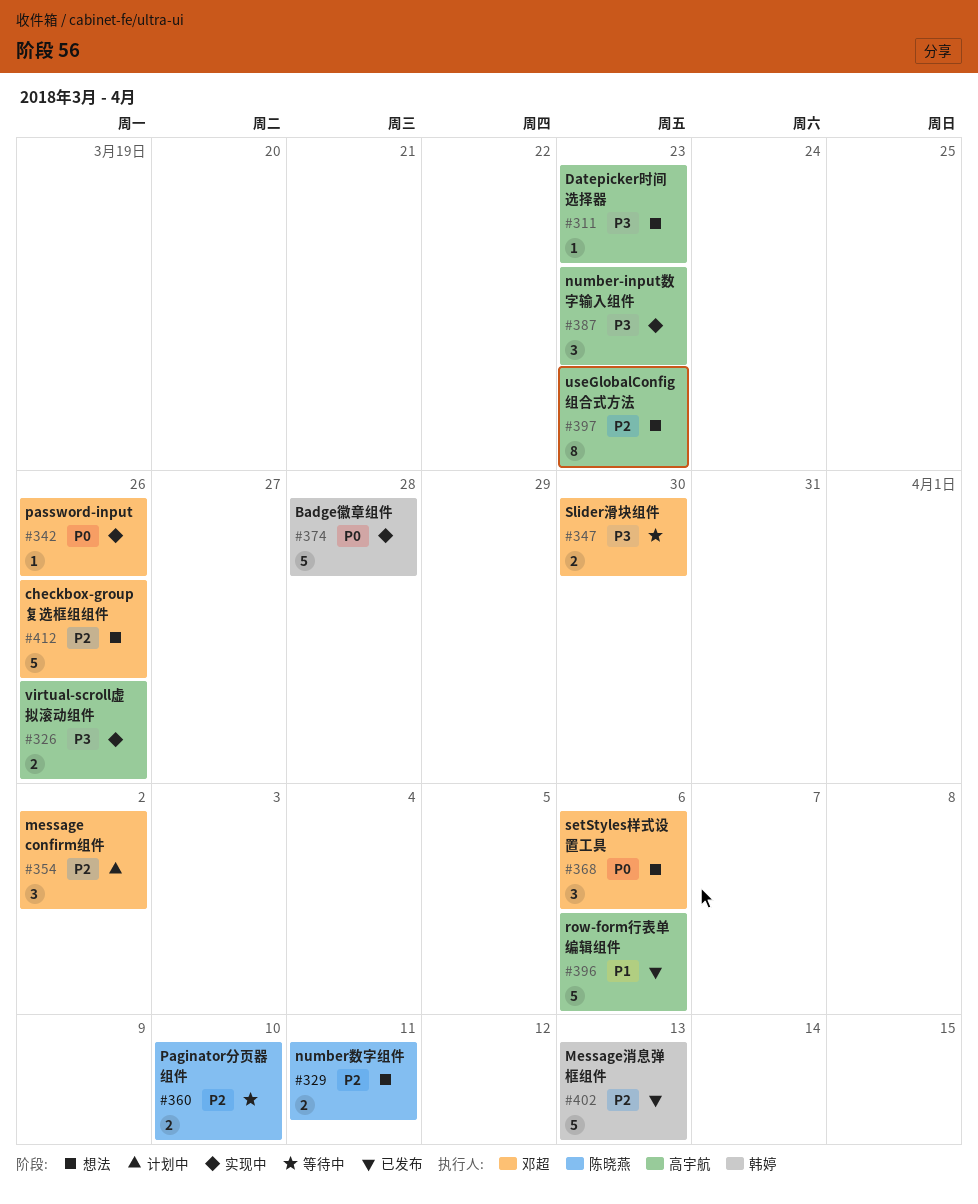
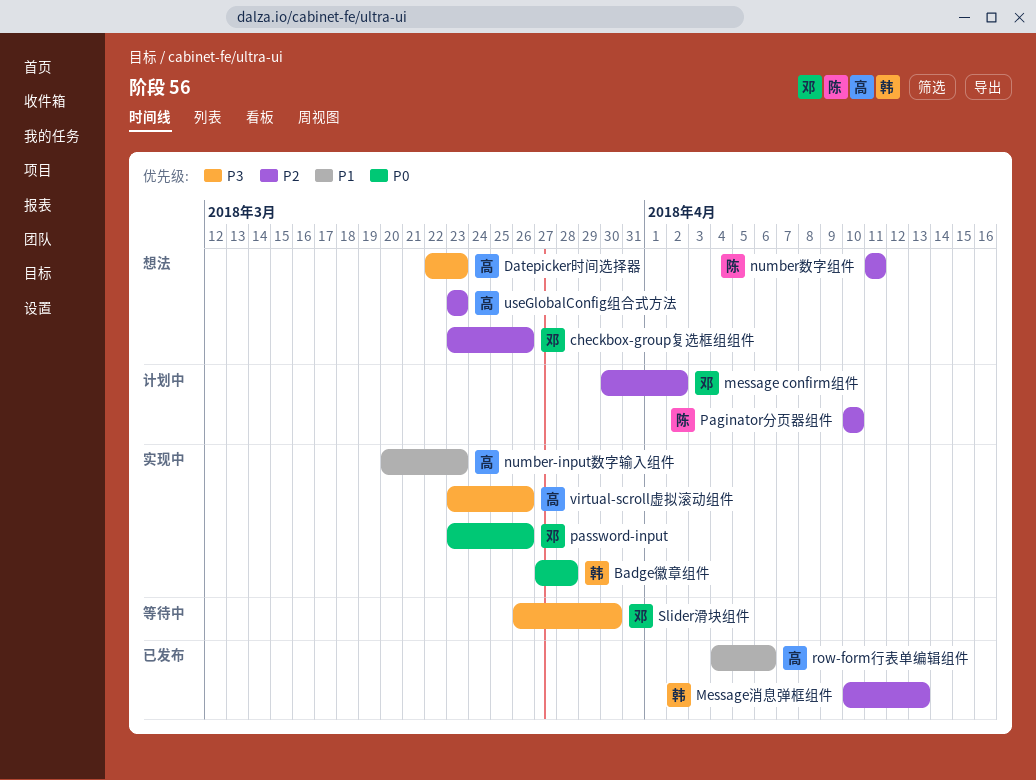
number-input数字输入组件, priority: P3 -> P1
Paginator分页器组件, status: 等待中 -> 计划中
setStyles样式设置工具: present -> none

